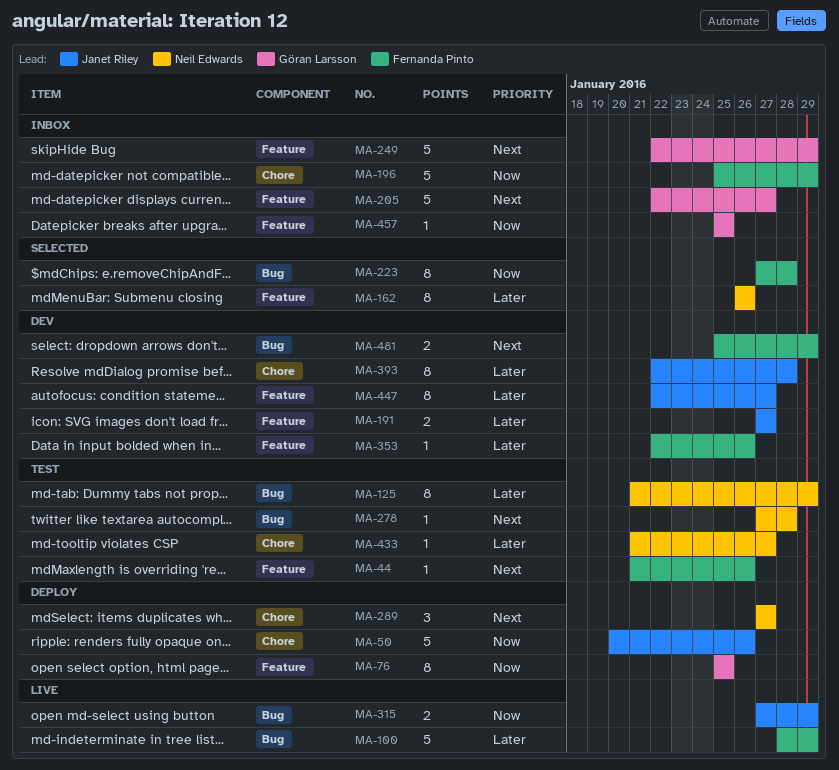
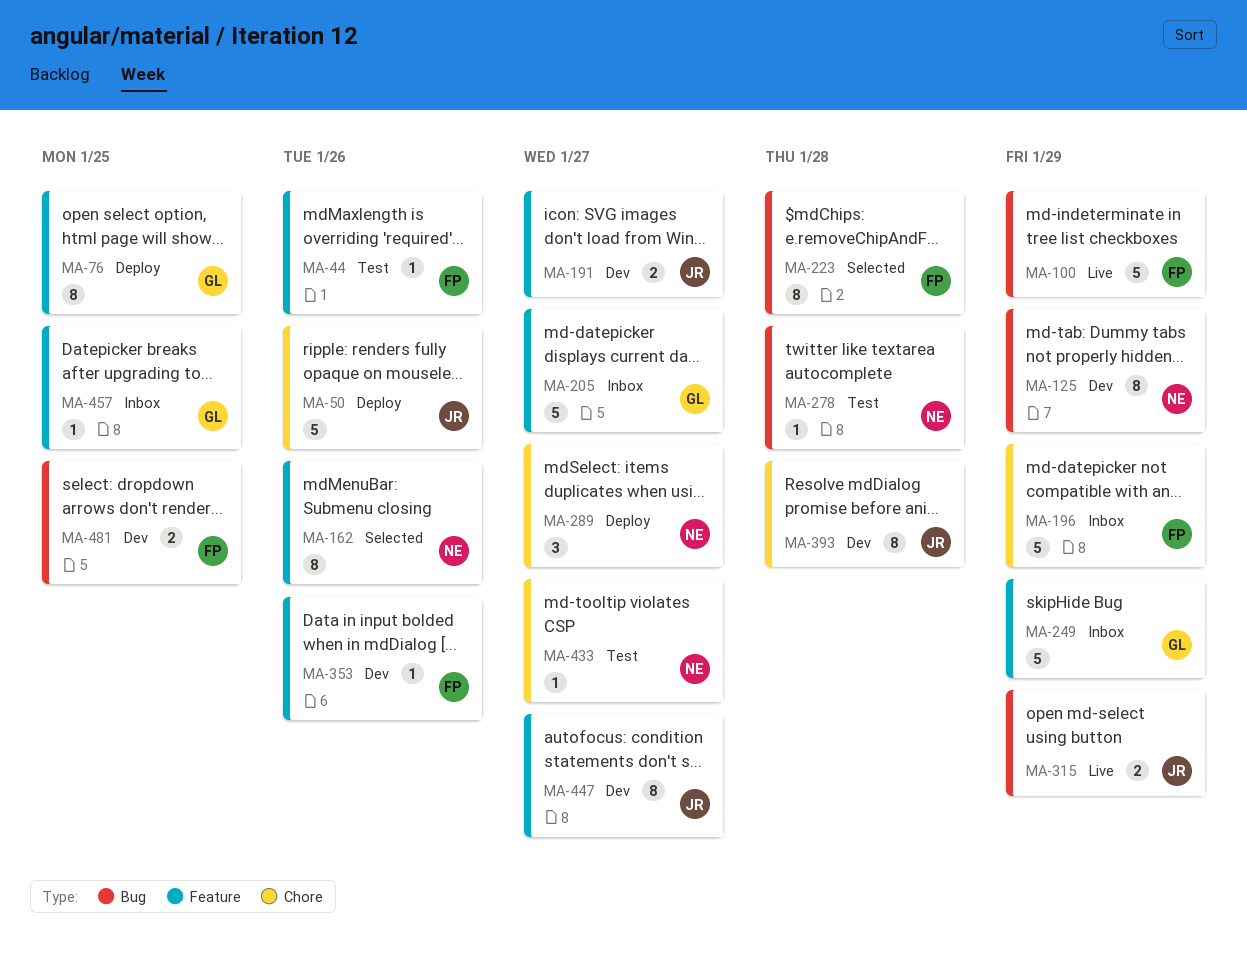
MA-125, status: Test -> Dev
MA-481, due: Jan 29 -> Jan 25

